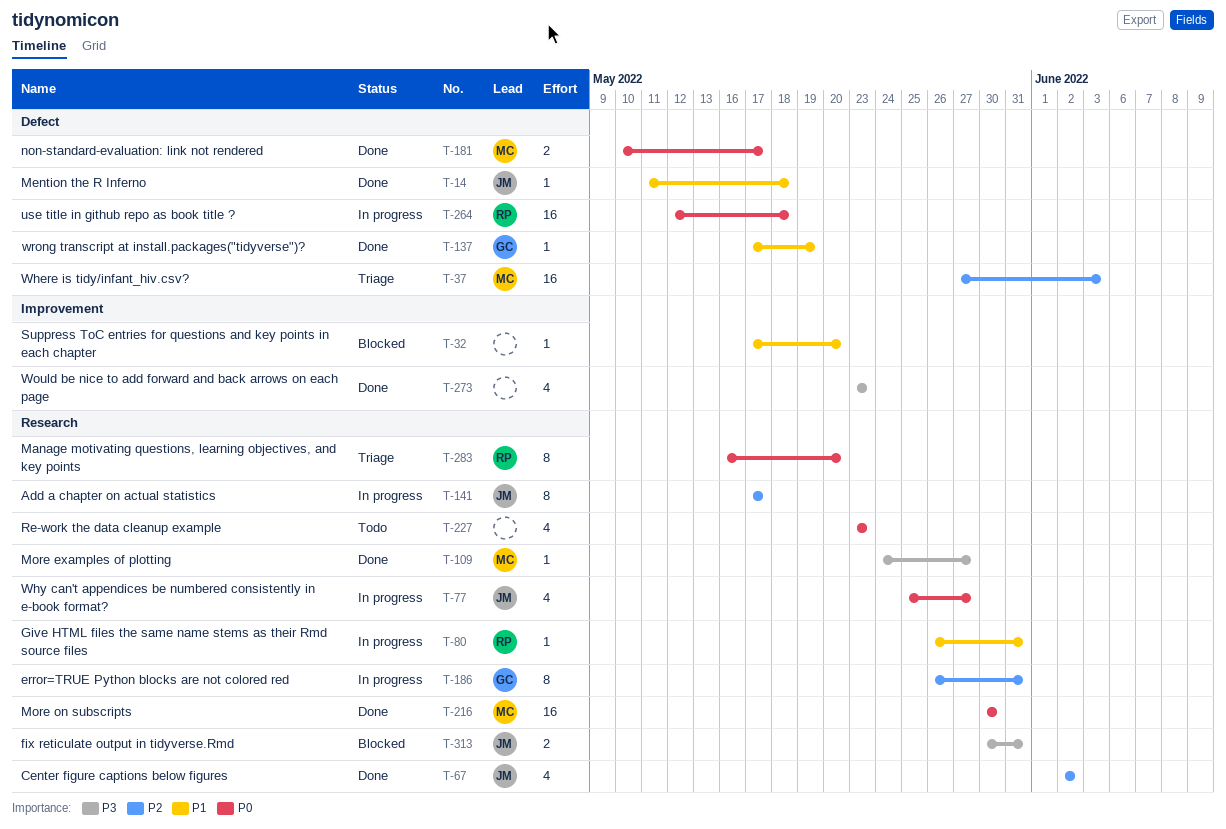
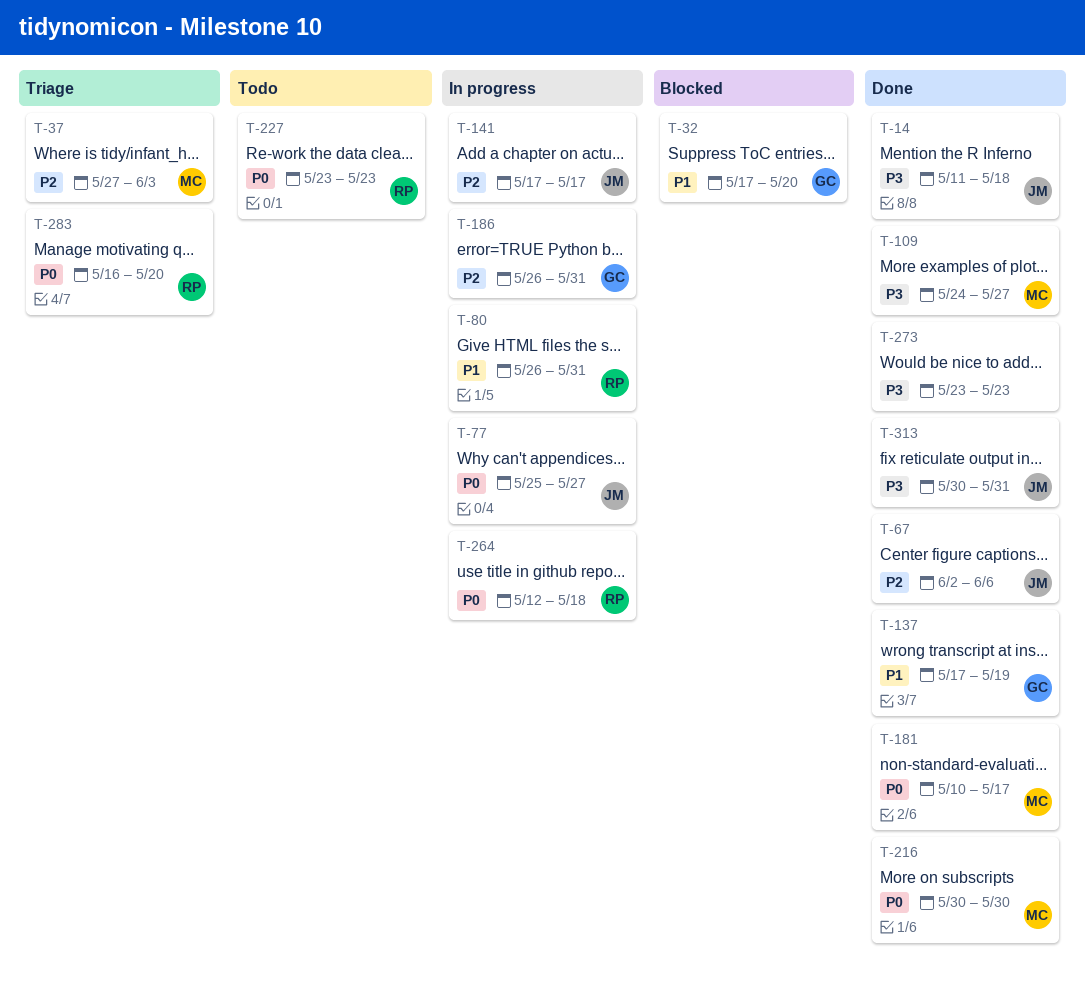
T-14, priority: P1 -> P3
T-32, owner: none -> GC
T-67, due: Jun 2 -> Jun 6
T-227, owner: none -> RP
T-313, status: Blocked -> Done

